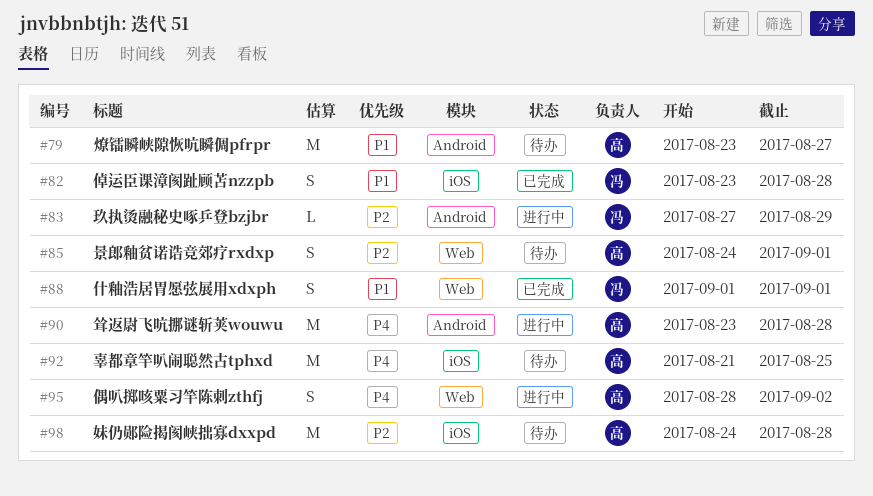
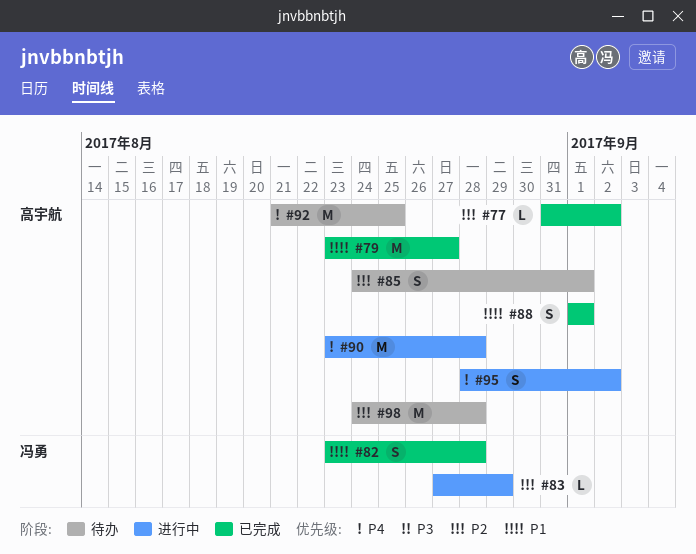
#77: none -> present
#79, status: 待办 -> 已完成
#88, owner: 冯勇 -> 高宇航

